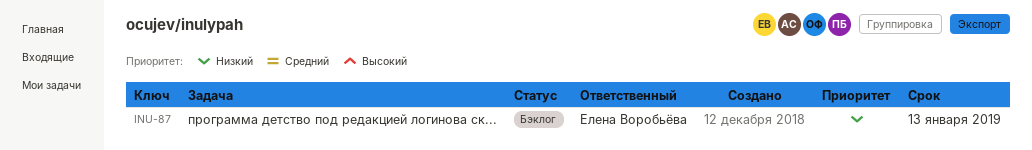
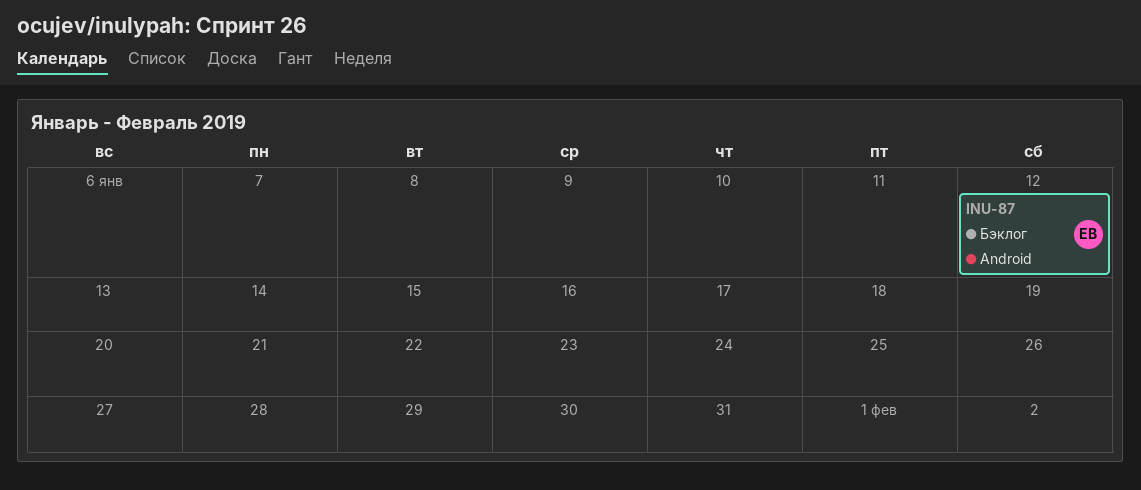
INU-87, due: Jan 13 -> Jan 12

